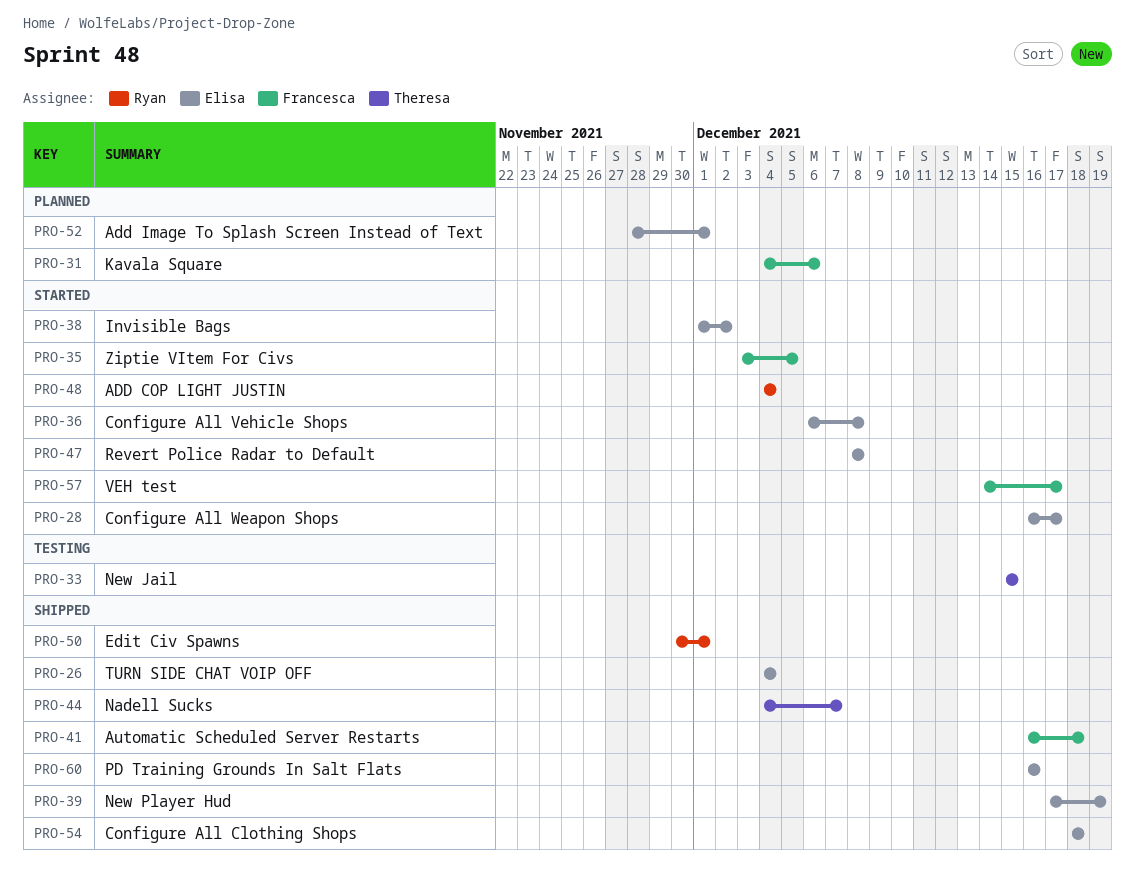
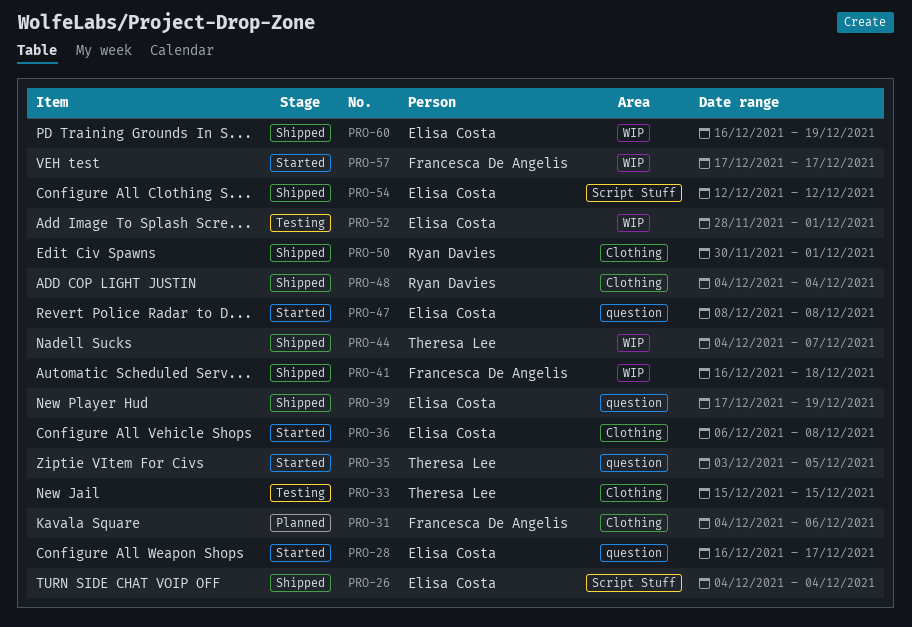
PRO-35, owner: Francesca De Angelis -> Theresa Lee
PRO-38: present -> none
PRO-48, status: Started -> Shipped
PRO-52, status: Planned -> Testing
PRO-54, start: Dec 18 -> Dec 12
PRO-54, due: Dec 18 -> Dec 12
PRO-57, start: Dec 14 -> Dec 17
PRO-60, due: Dec 16 -> Dec 19

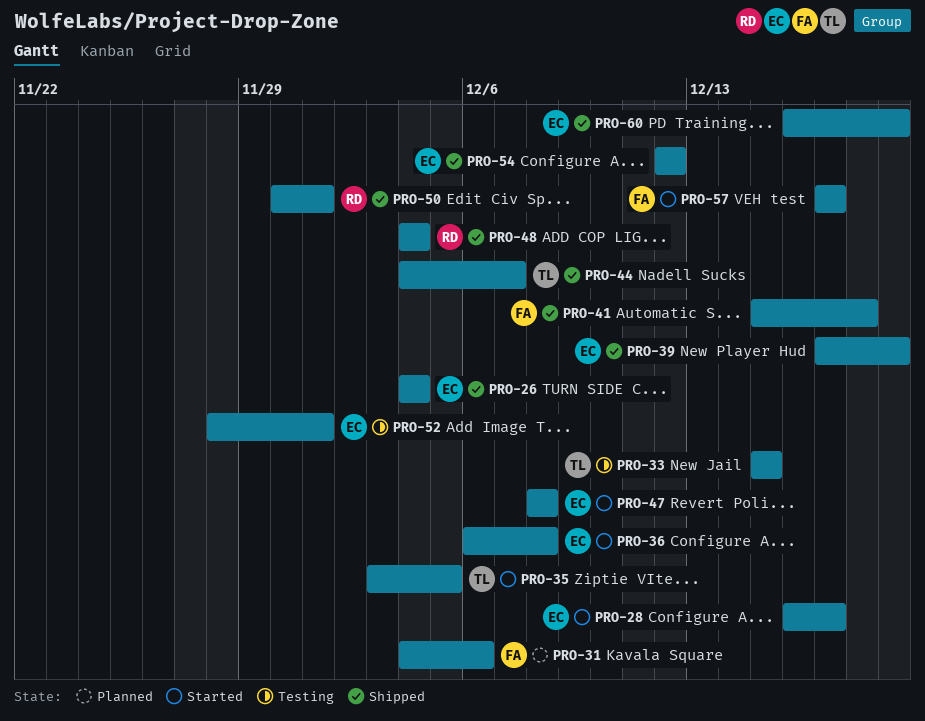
PRO-41, start: Dec 16 -> Dec 15

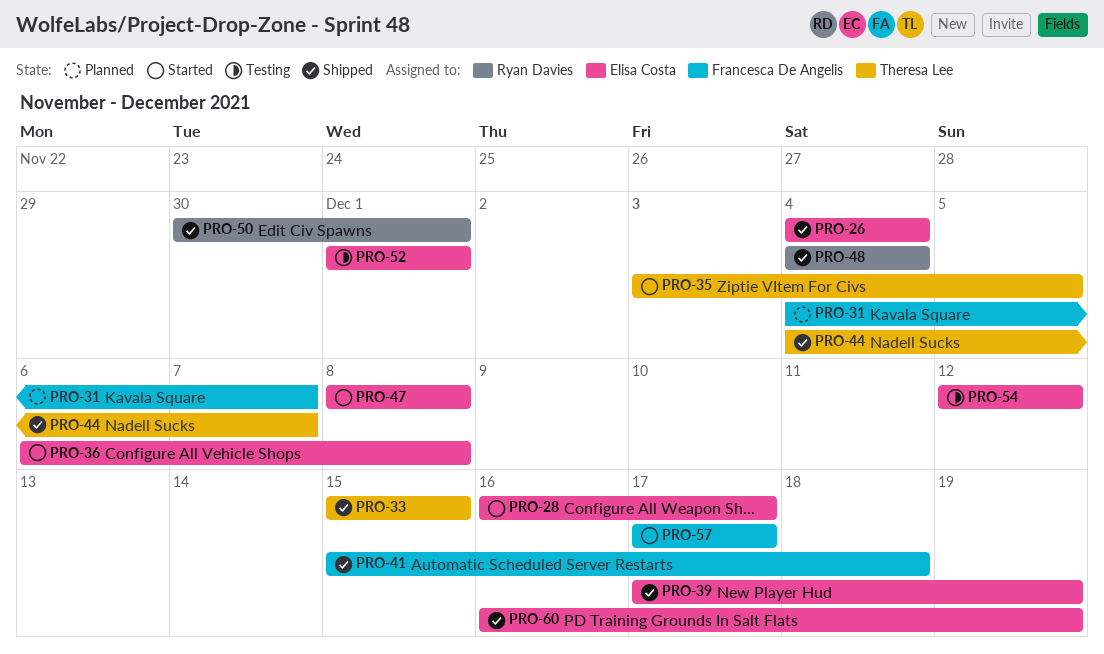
PRO-31, due: Dec 6 -> Dec 7
PRO-33, status: Testing -> Shipped
PRO-52, start: Nov 28 -> Dec 1
PRO-54, status: Shipped -> Testing

